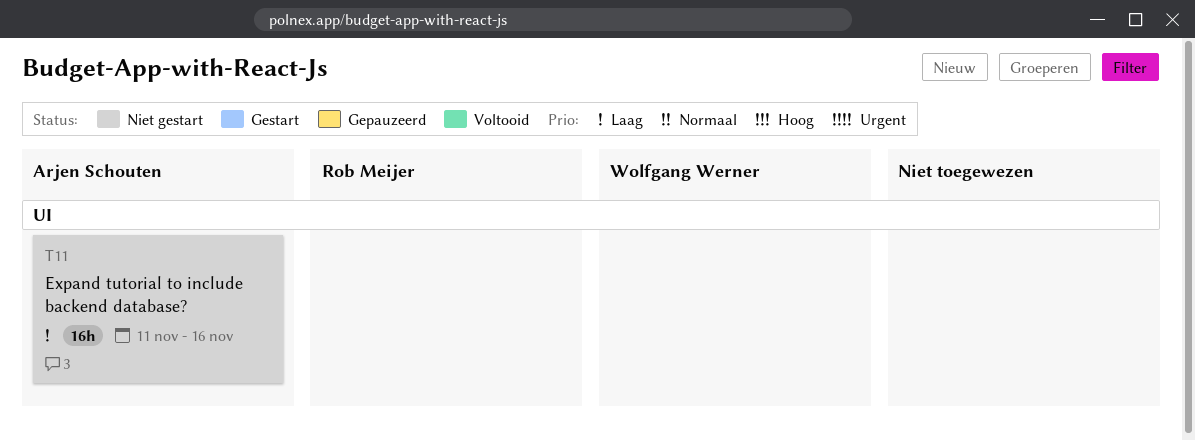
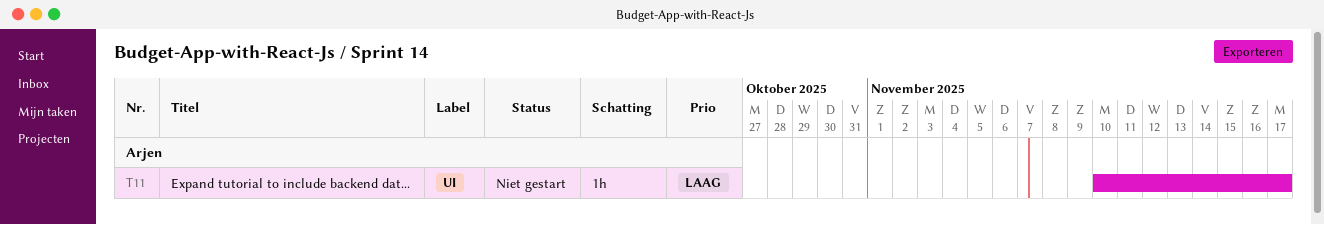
T11, estimate: 16h -> 1h
T11, start: Nov 11 -> Nov 10
T11, due: Nov 16 -> Nov 17

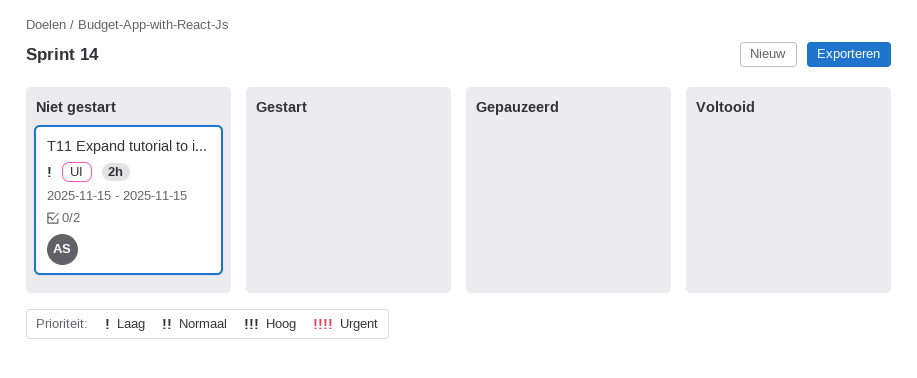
T11, estimate: 1h -> 2h
T11, start: Nov 10 -> Nov 15
T11, due: Nov 17 -> Nov 15

